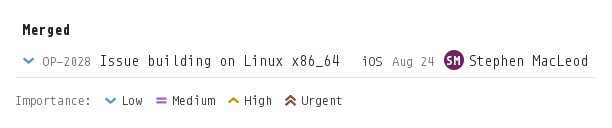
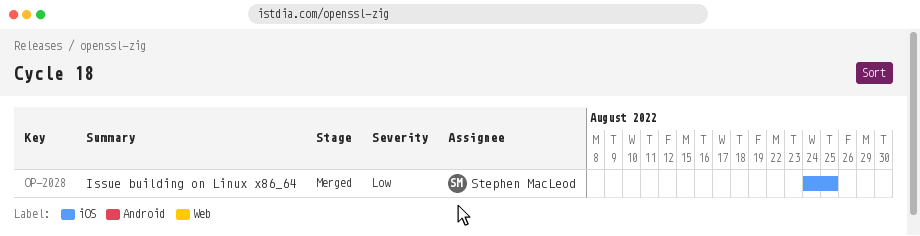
OP-2028, due: Aug 24 -> Aug 25

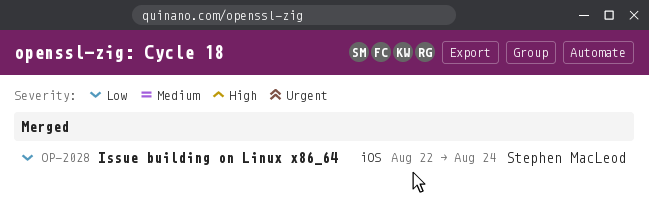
OP-2028, start: Aug 24 -> Aug 22
OP-2028, due: Aug 25 -> Aug 24

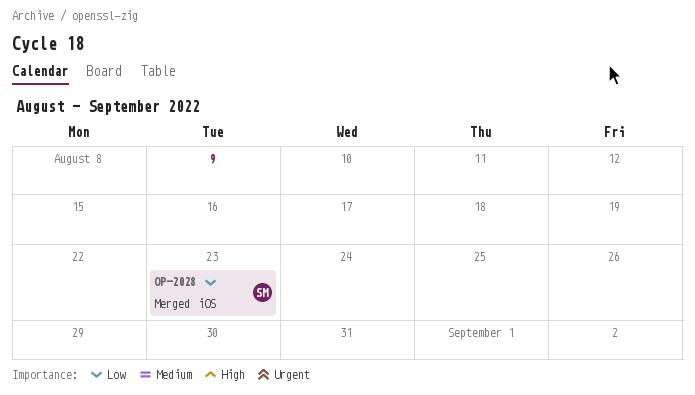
OP-2028, due: Aug 24 -> Aug 23

